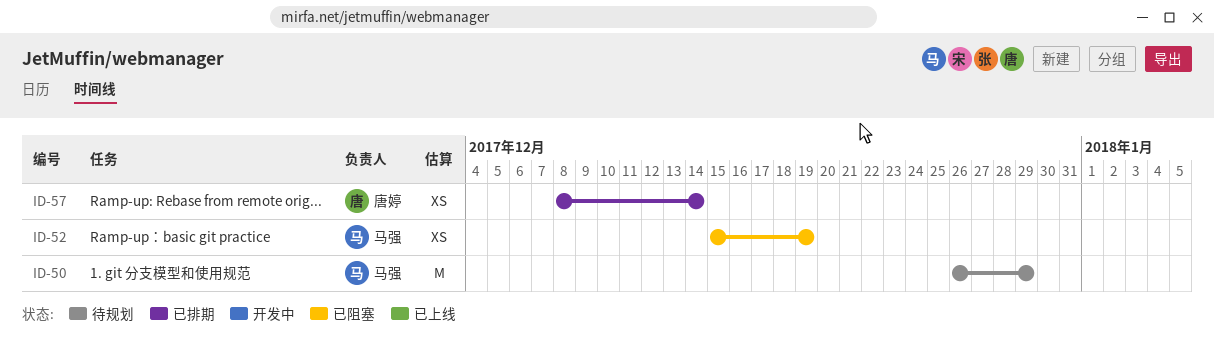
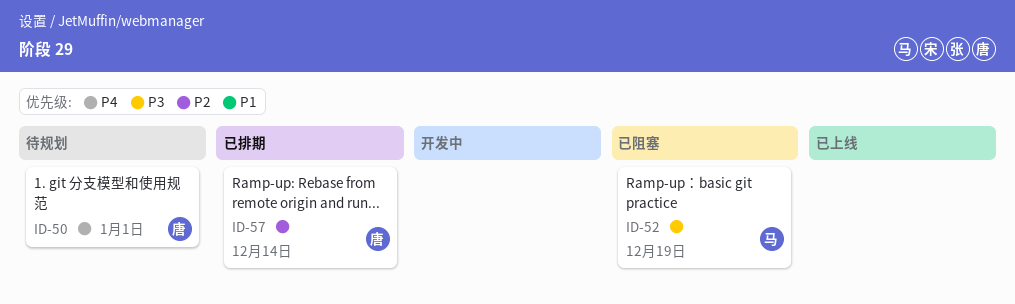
ID-50, owner: 马强 -> 唐婷
ID-50, due: Dec 29 -> Jan 1

